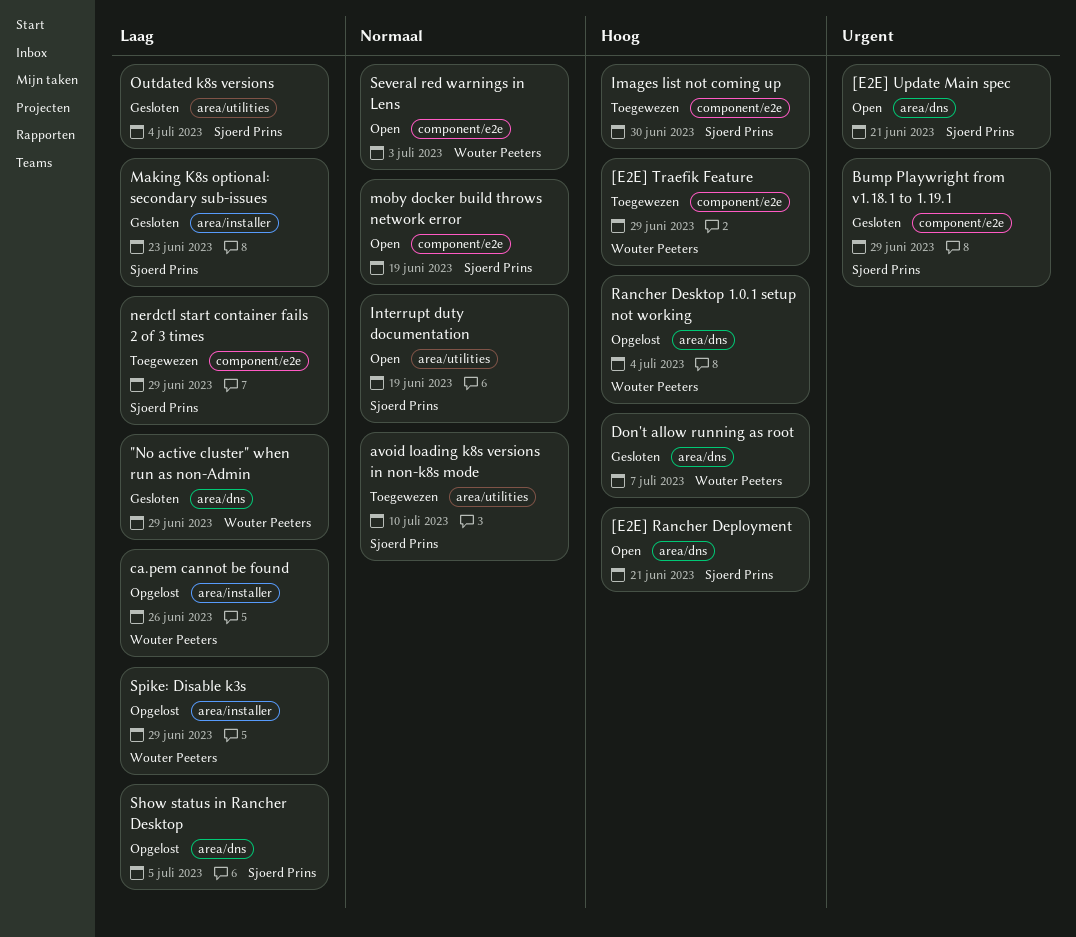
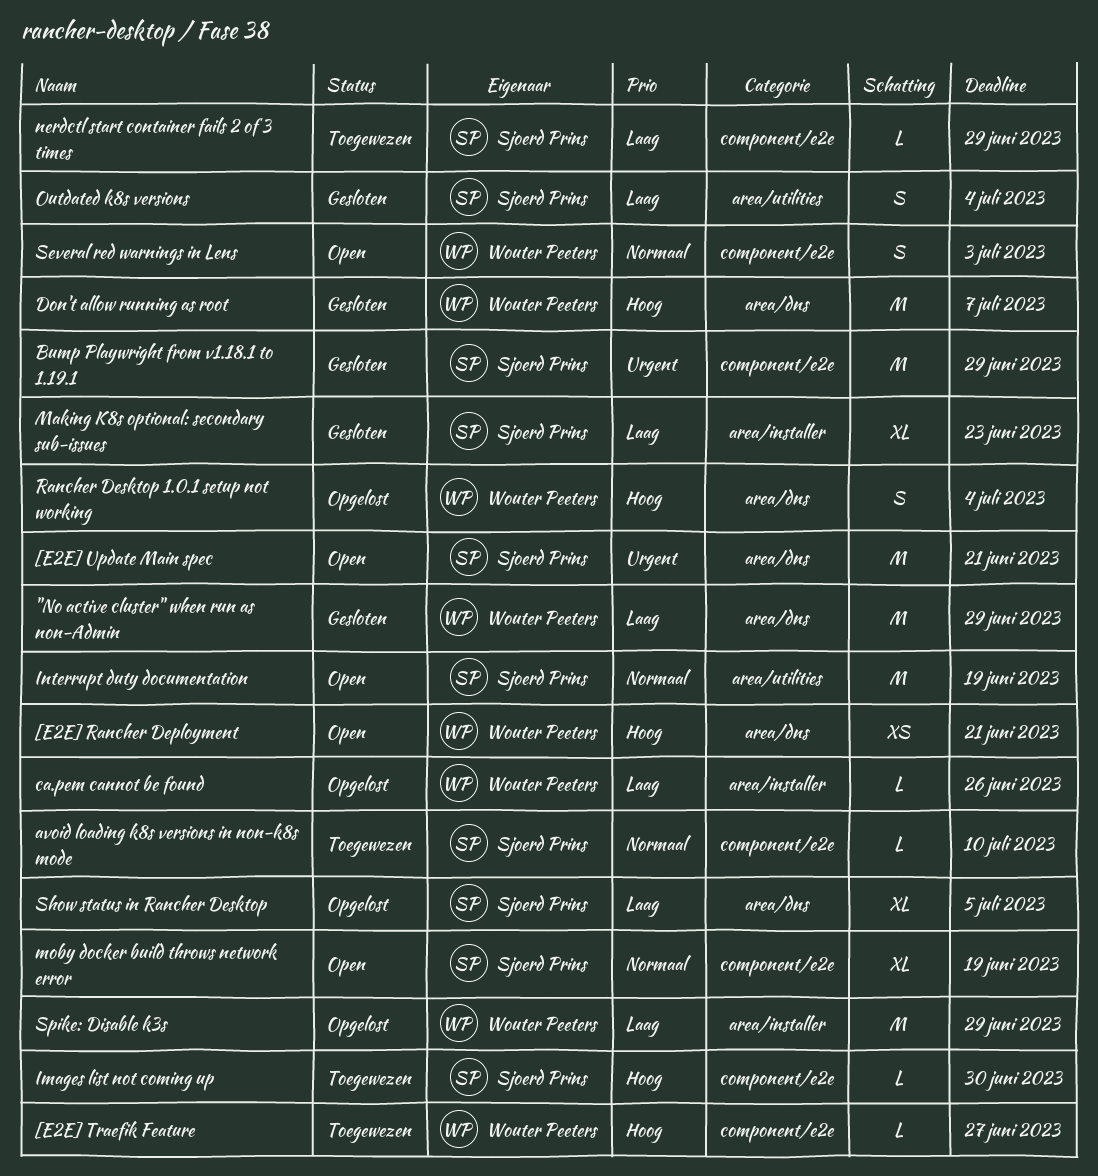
[E2E] Rancher Deployment, owner: Sjoerd Prins -> Wouter Peeters
[E2E] Traefik Feature, due: Jun 29 -> Jun 27
avoid loading k8s versions in non-k8s mode, label: area/utilities -> component/e2e

